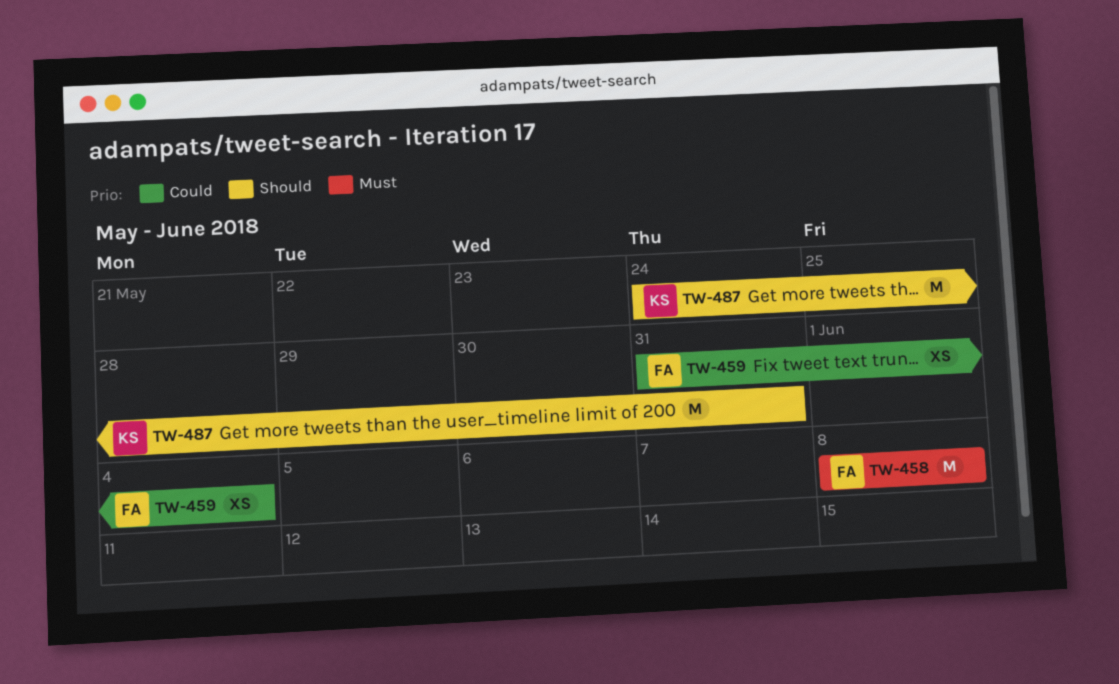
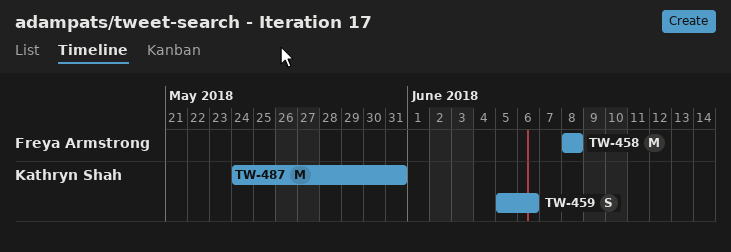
TW-459, owner: Freya Armstrong -> Kathryn Shah
TW-459, estimate: XS -> S
TW-459, start: May 31 -> Jun 5
TW-459, due: Jun 4 -> Jun 6

